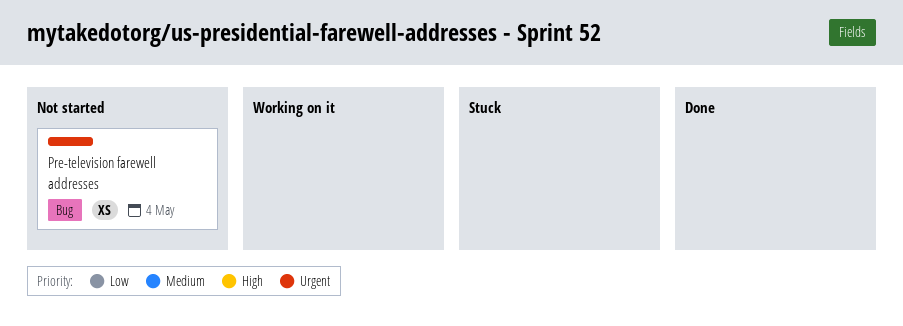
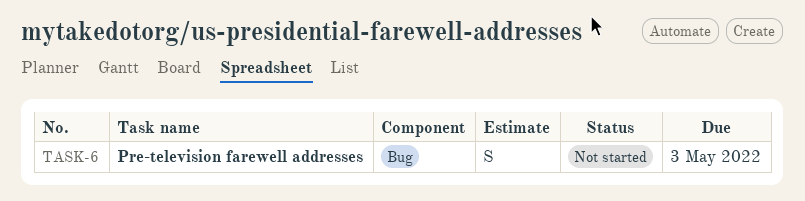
Pre-television farewell addresses, estimate: XS -> S
Pre-television farewell addresses, due: May 4 -> May 3

